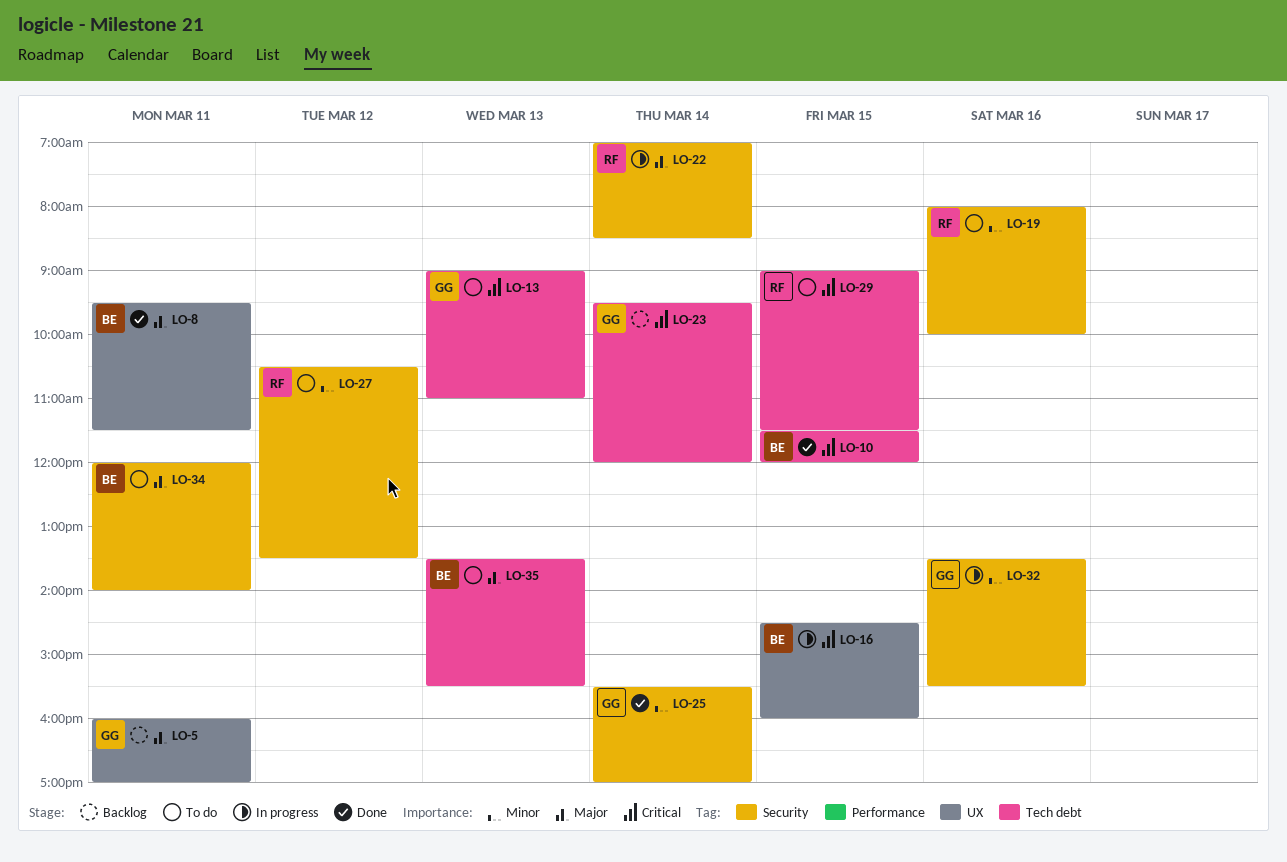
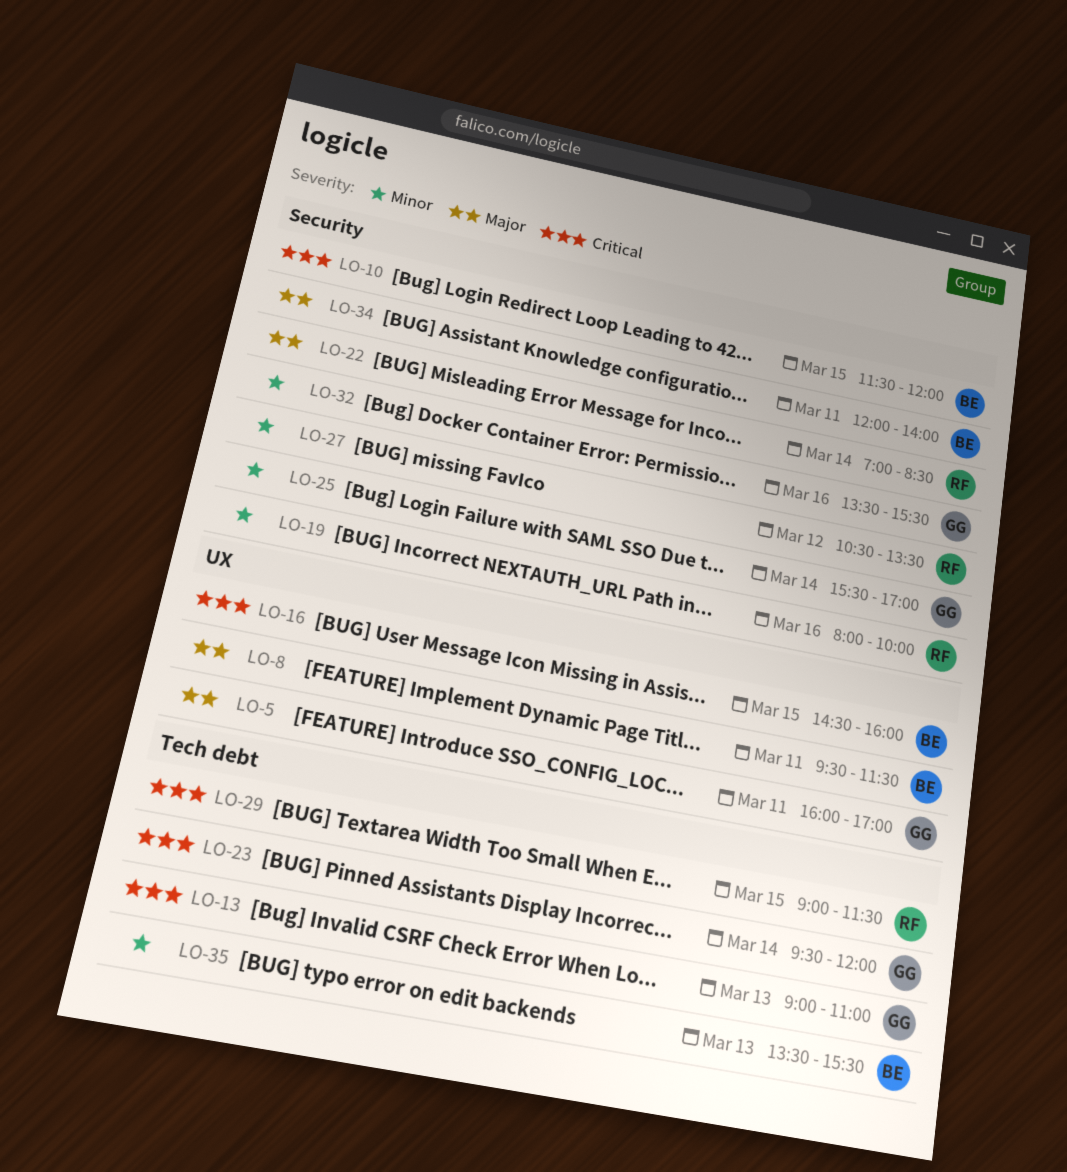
LO-10, label: Tech debt -> Security
LO-35, priority: Major -> Minor

